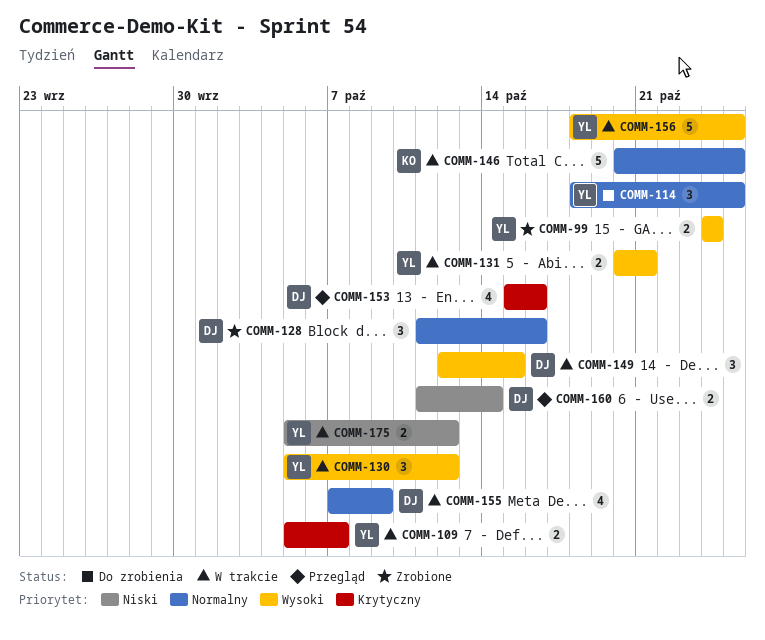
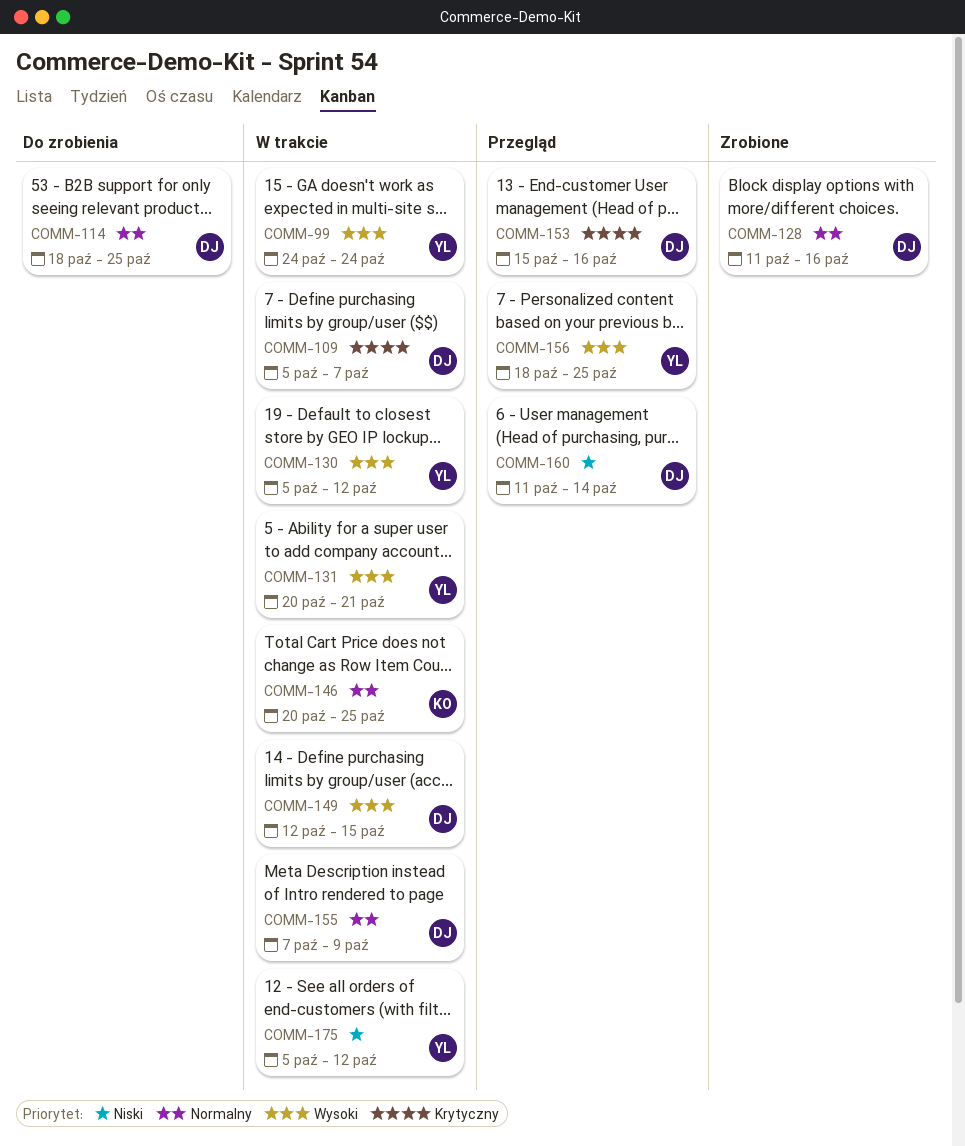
COMM-99, status: Zrobione -> W trakcie
COMM-109, owner: YL -> DJ
COMM-114, owner: YL -> DJ
COMM-156, status: W trakcie -> Przegląd

